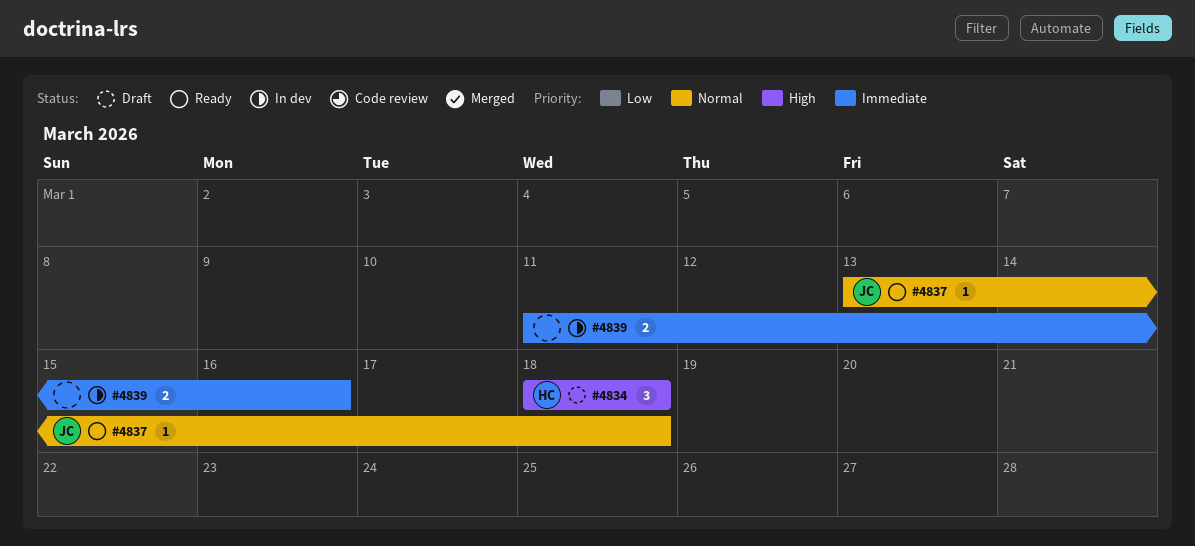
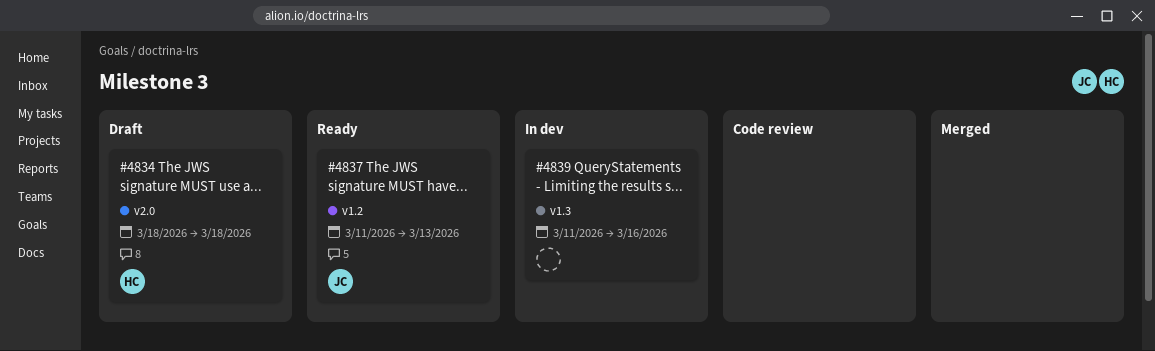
#4837, start: Mar 13 -> Mar 11
#4837, due: Mar 18 -> Mar 13

